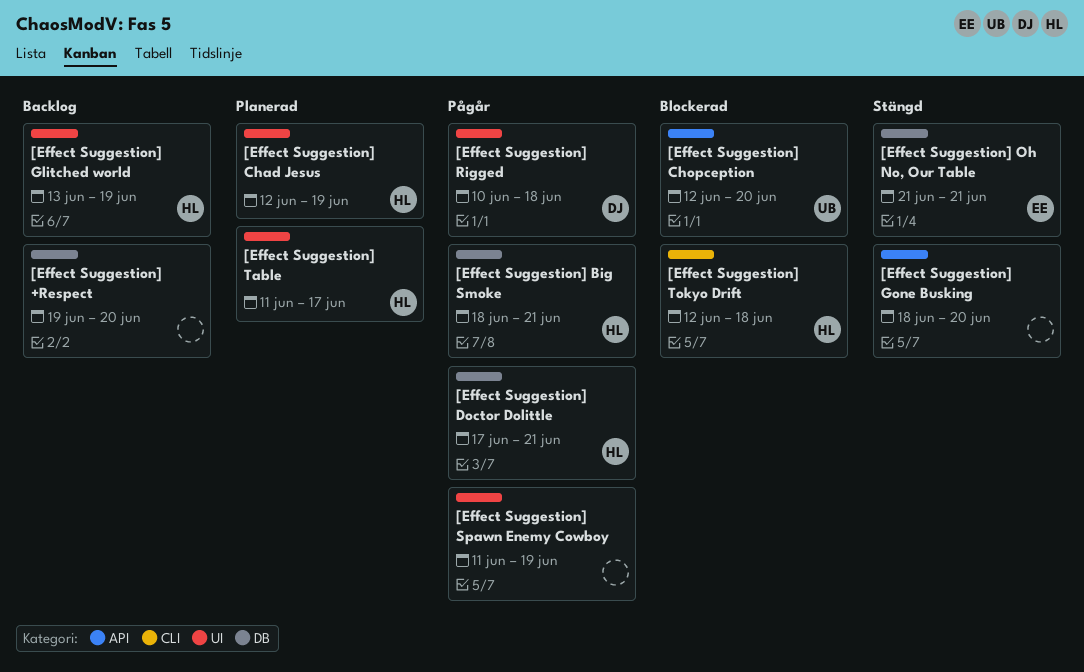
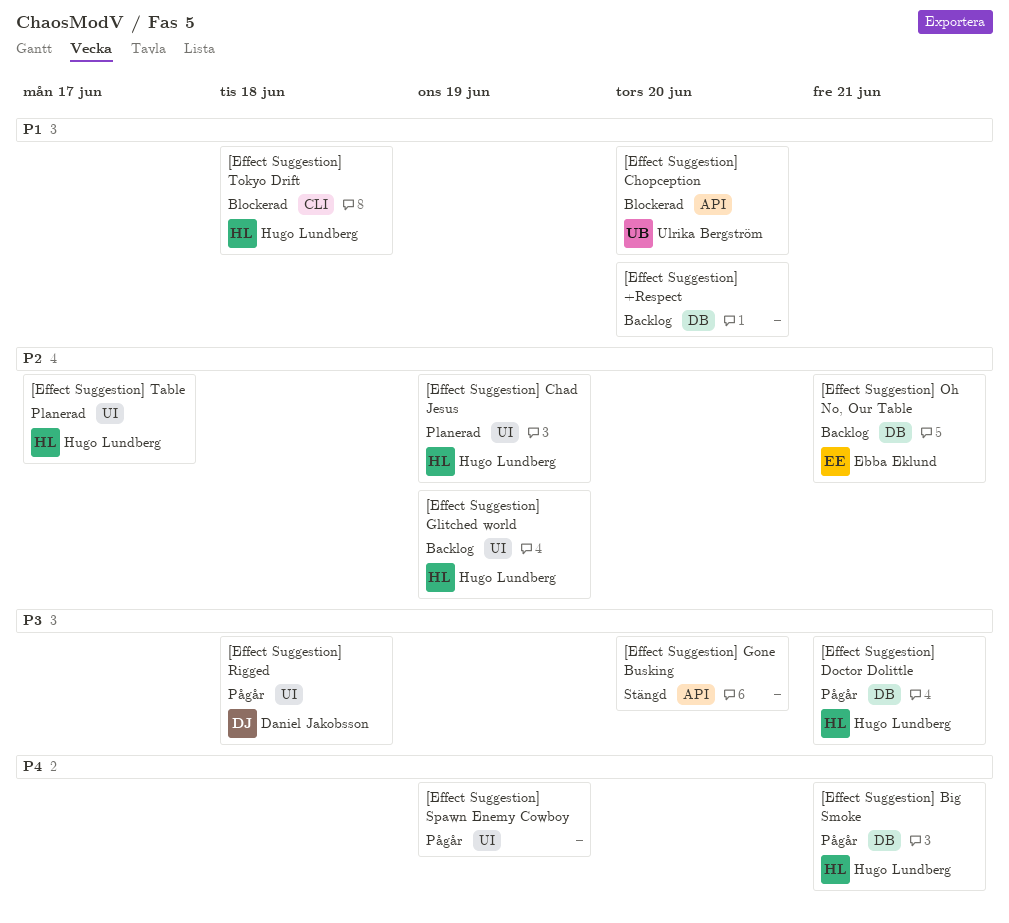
[Effect Suggestion] Oh No, Our Table, status: Stängd -> Backlog

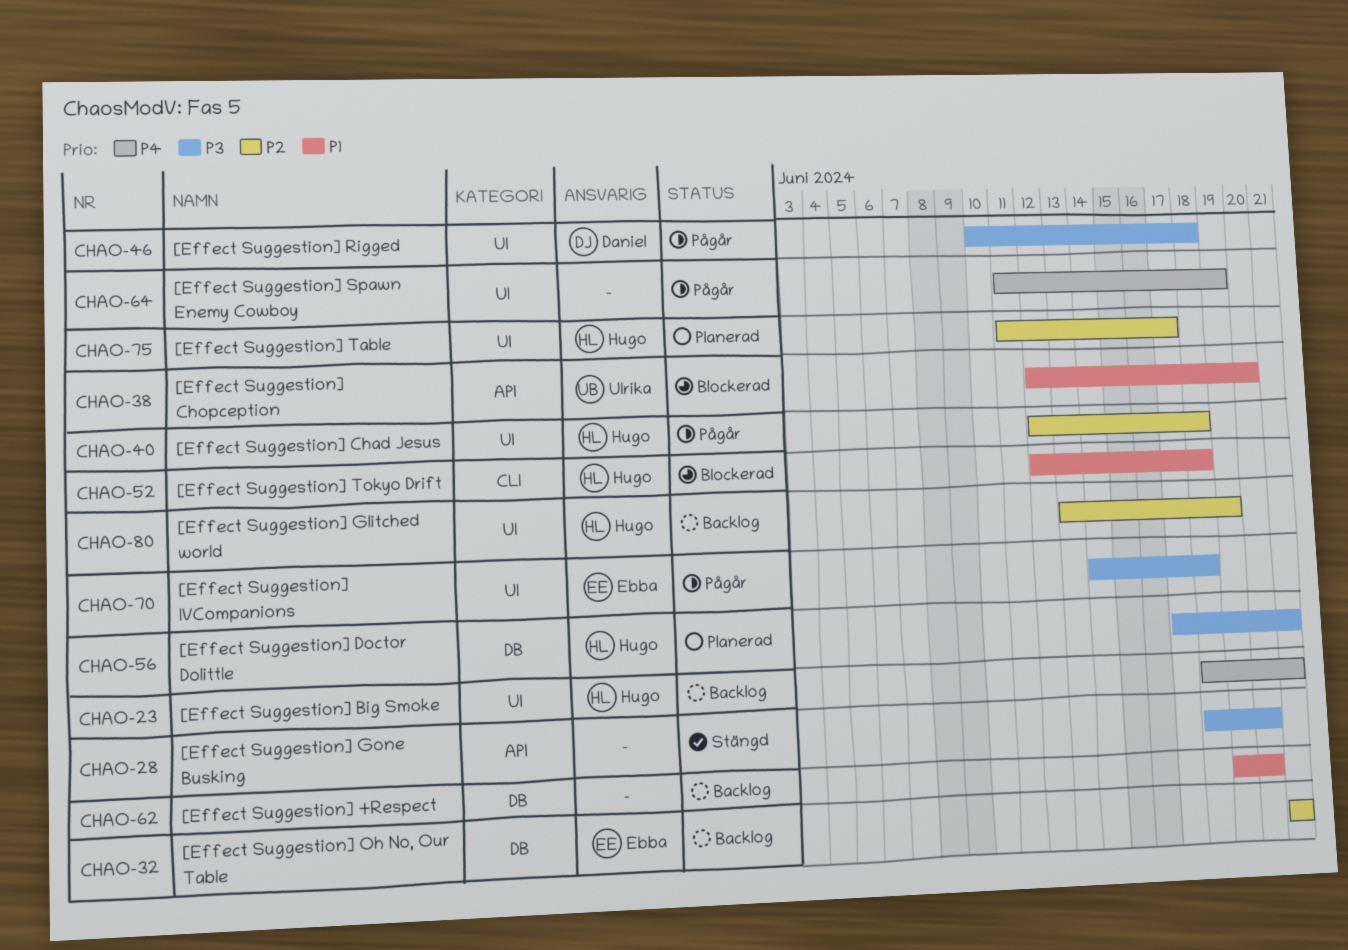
[Effect Suggestion] Big Smoke, status: Pågår -> Backlog
[Effect Suggestion] Big Smoke, label: DB -> UI
[Effect Suggestion] Chad Jesus, status: Planerad -> Pågår
[Effect Suggestion] Chad Jesus, due: Jun 19 -> Jun 18
[Effect Suggestion] Doctor Dolittle, status: Pågår -> Planerad
[Effect Suggestion] IVCompanions: none -> present

